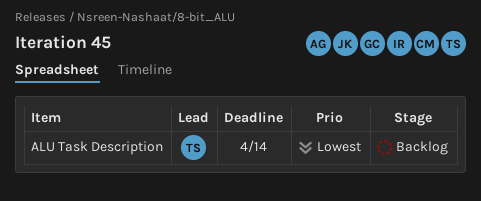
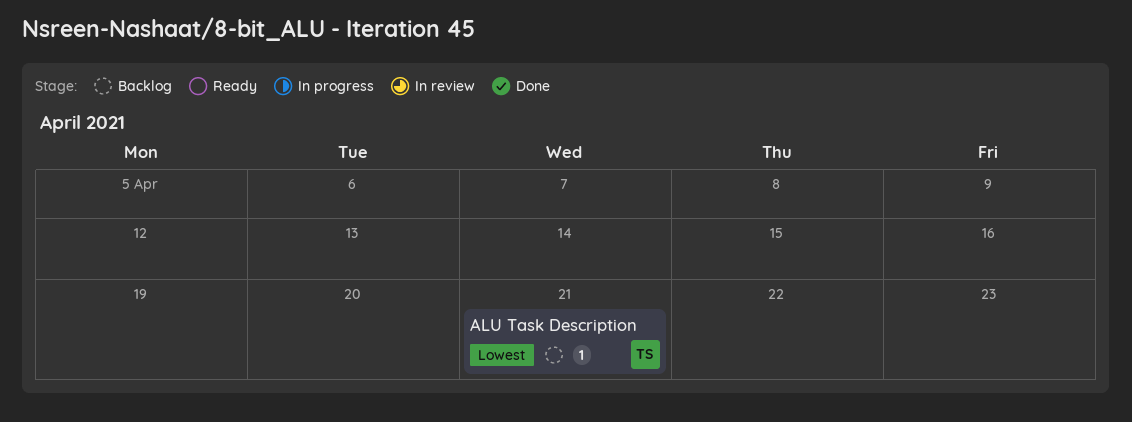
ALU Task Description, due: Apr 14 -> Apr 21

